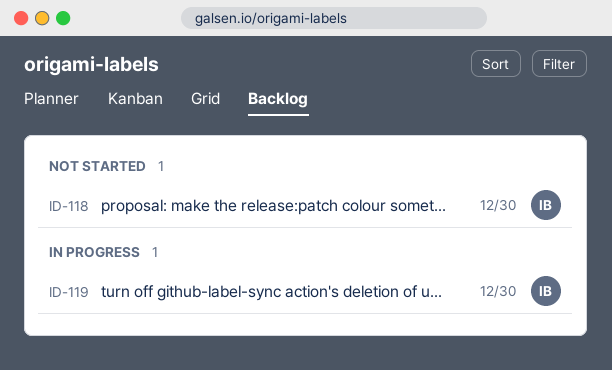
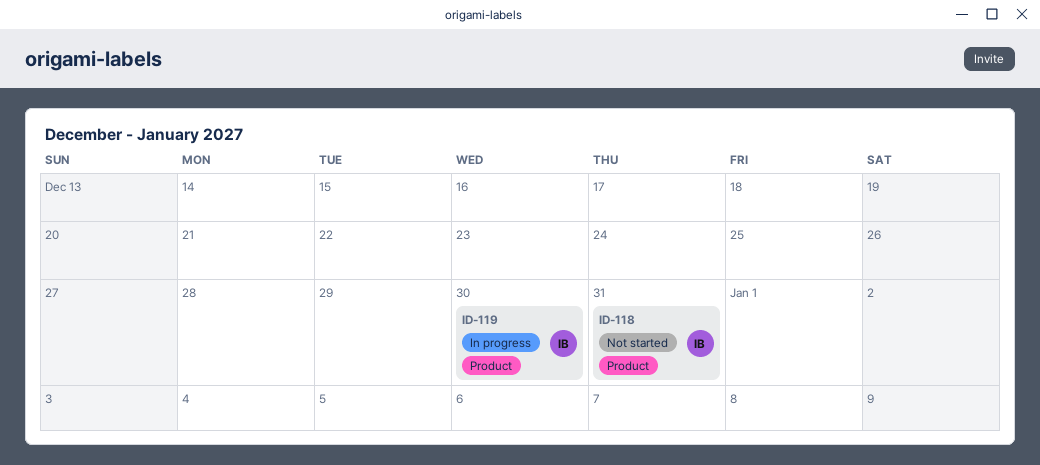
ID-118, due: Dec 30 -> Dec 31

